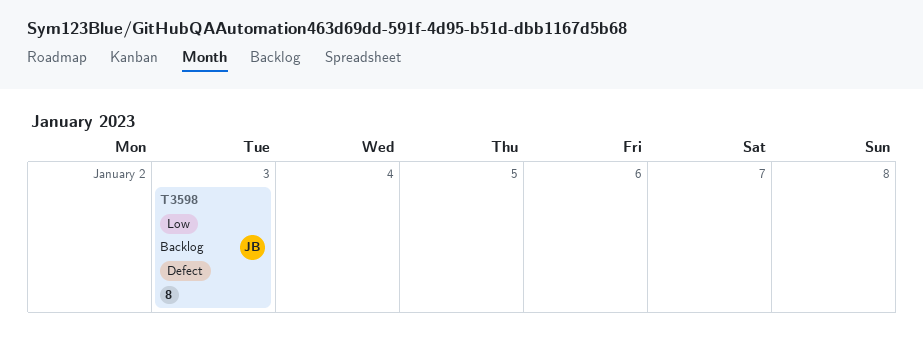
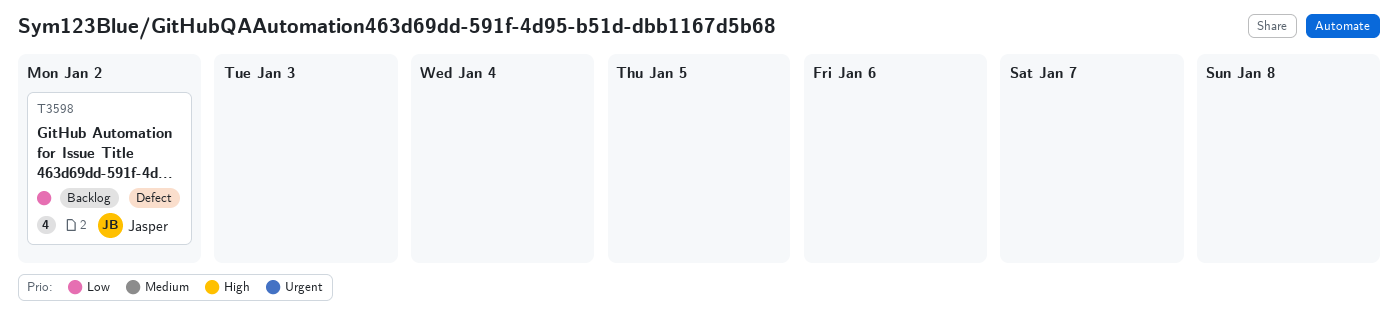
T3598, estimate: 8 -> 4
T3598, due: Jan 3 -> Jan 2

